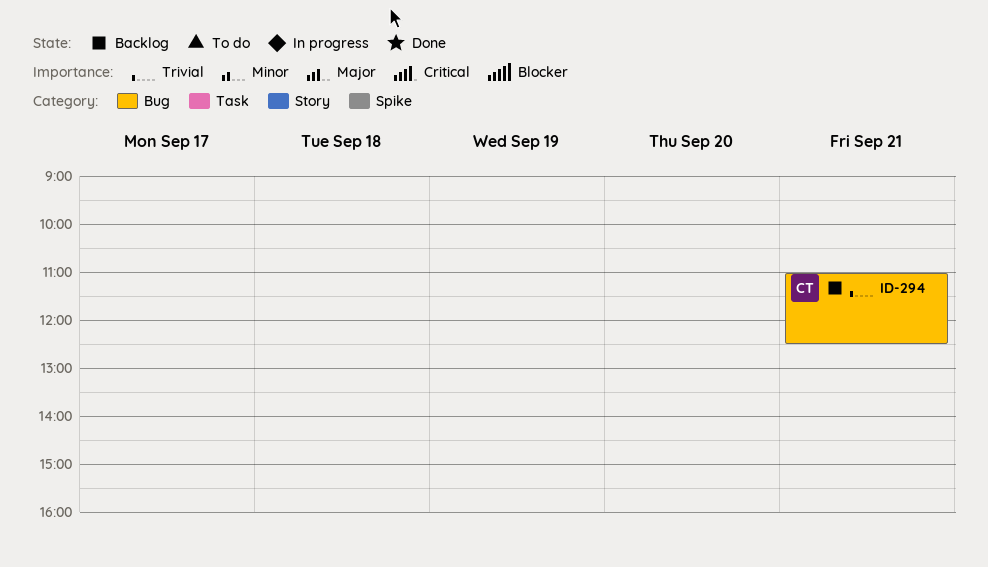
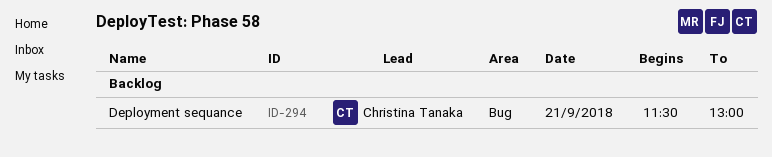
ID-294, begins: 11:00 -> 11:30
ID-294, ends: 12:30 -> 13:00

